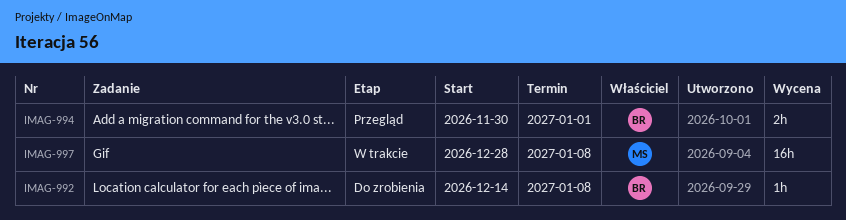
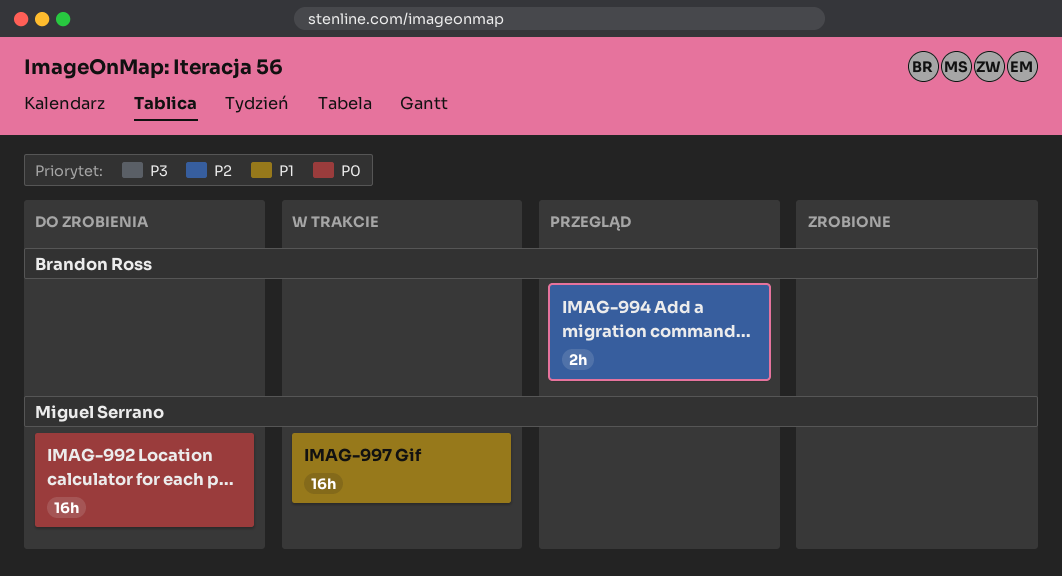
IMAG-992, owner: Brandon Ross -> Miguel Serrano
IMAG-992, estimate: 1h -> 16h

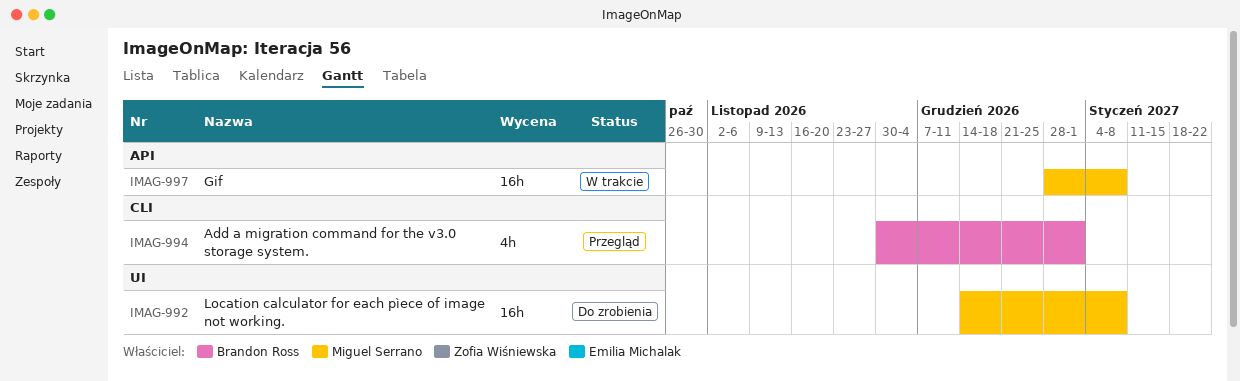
IMAG-994, estimate: 2h -> 4h

